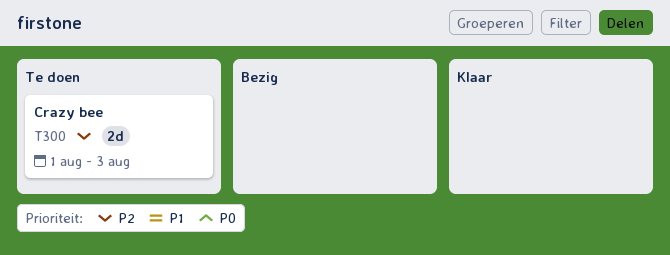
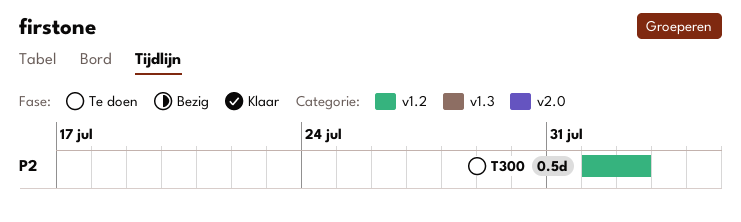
T300, estimate: 2d -> 0.5d
T300, due: Aug 3 -> Aug 2

